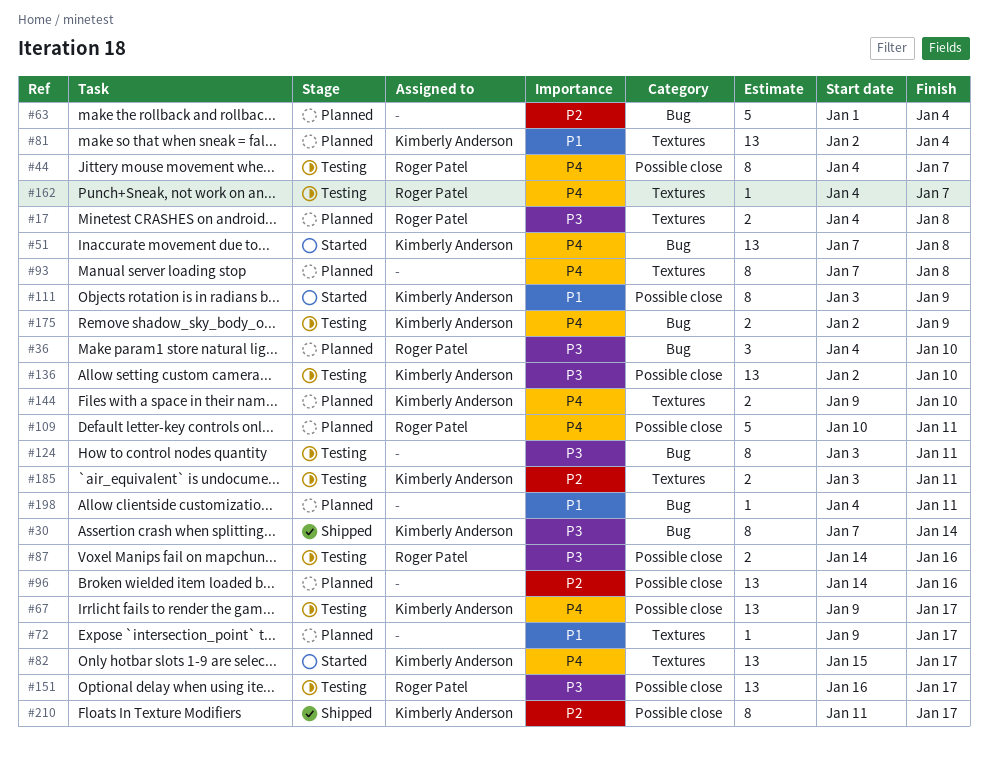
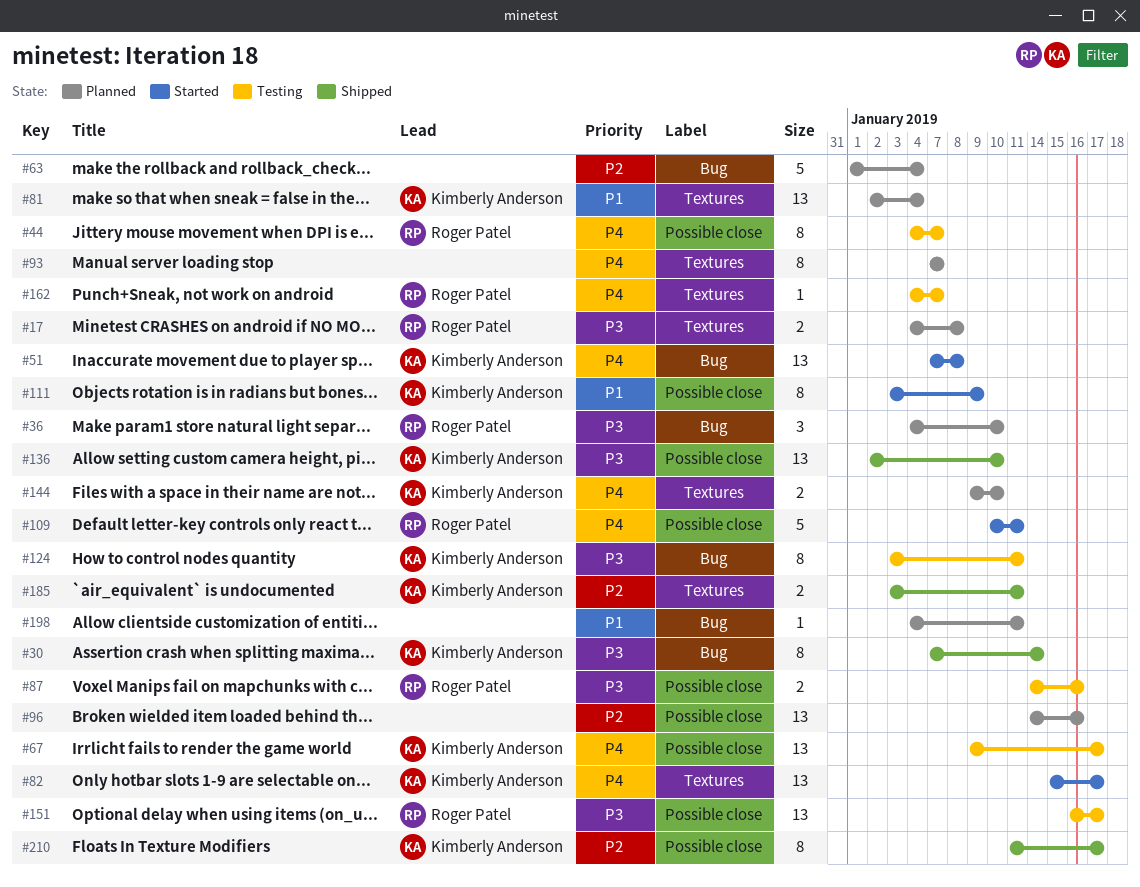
#72: present -> none
#93, due: Jan 8 -> Jan 7
#109, status: Planned -> Started
#124, owner: none -> Kimberly Anderson
#136, status: Testing -> Shipped
#175: present -> none
#185, status: Testing -> Shipped

